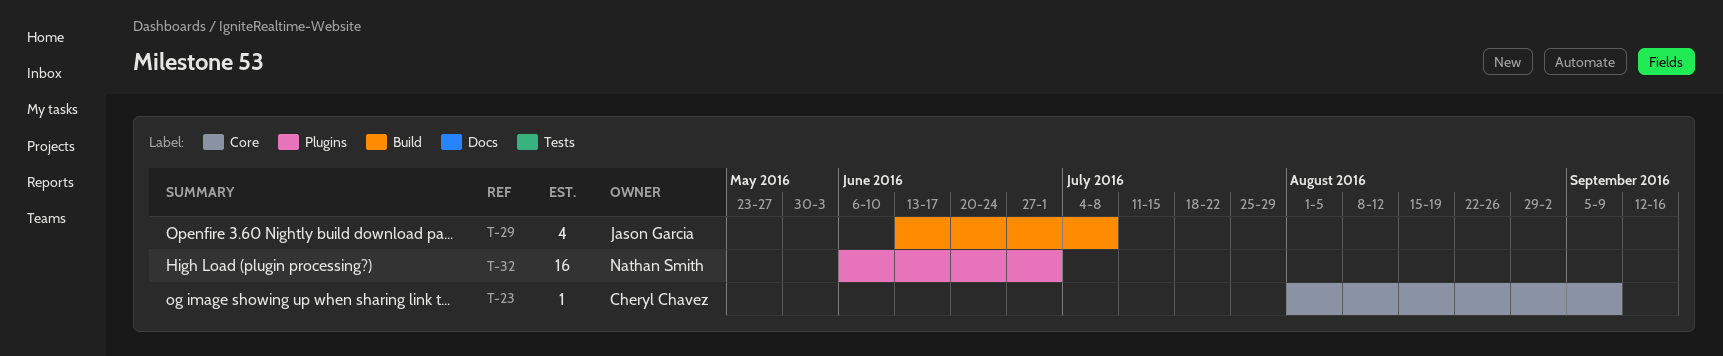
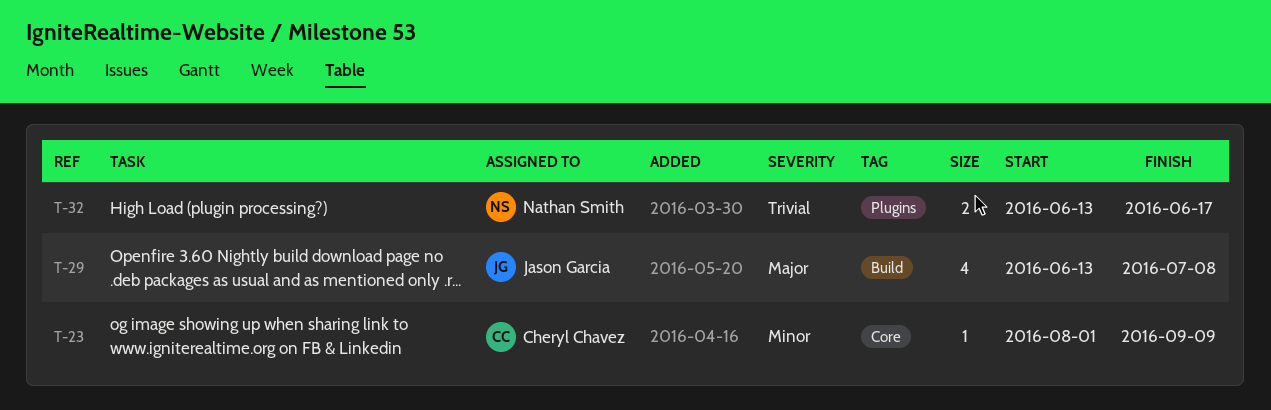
T-32, estimate: 16 -> 2
T-32, start: Jun 6 -> Jun 13
T-32, due: Jul 1 -> Jun 17

